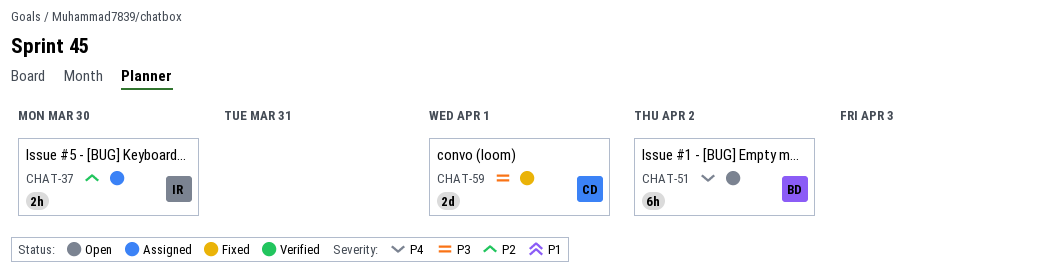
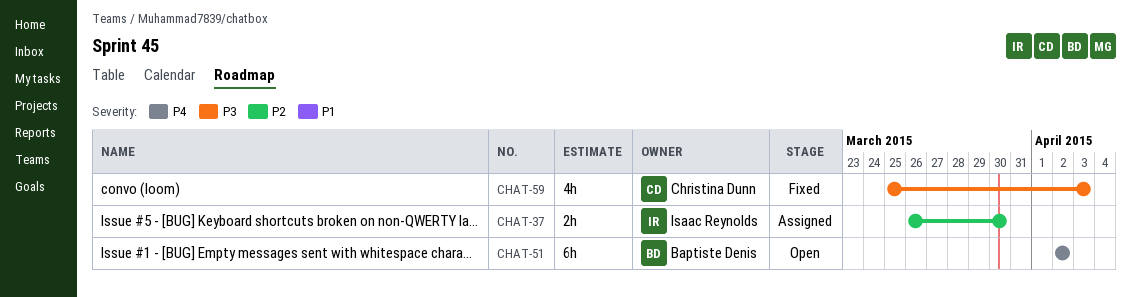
CHAT-59, estimate: 2d -> 4h
CHAT-59, due: Apr 1 -> Apr 3

